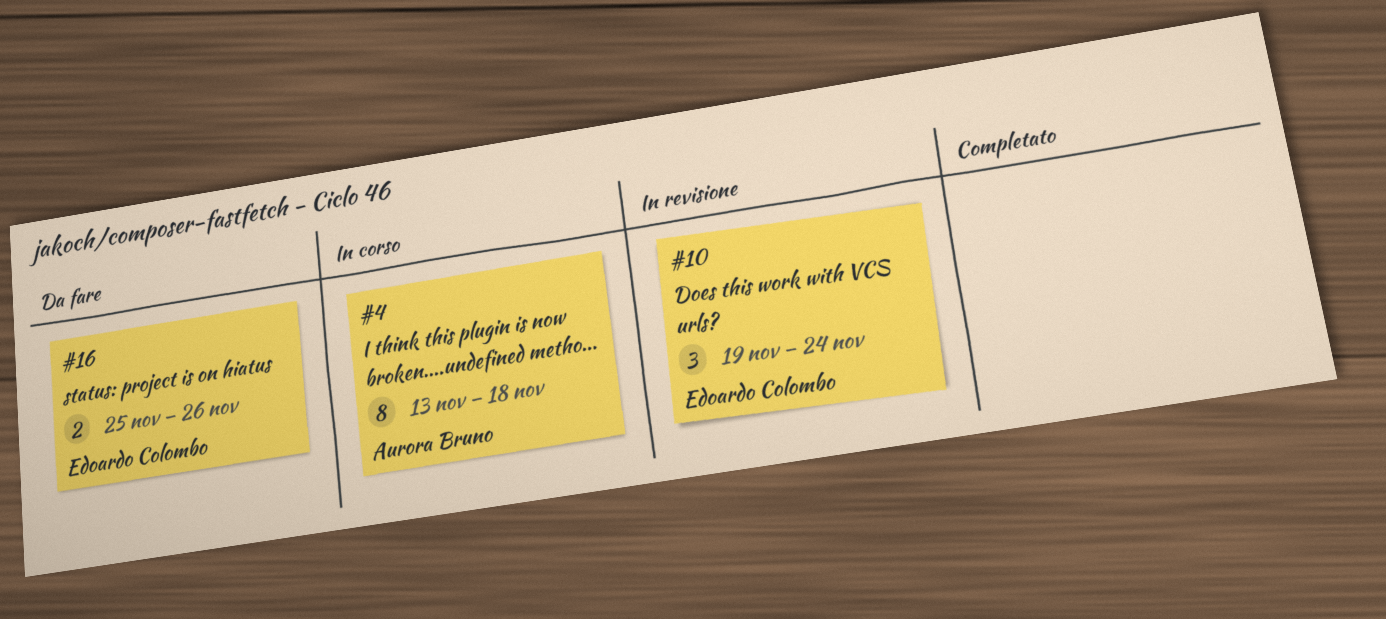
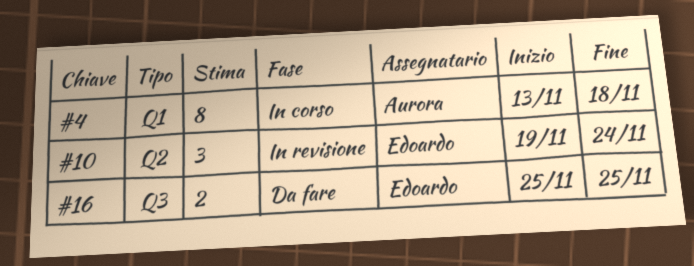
#16, due: Nov 26 -> Nov 25

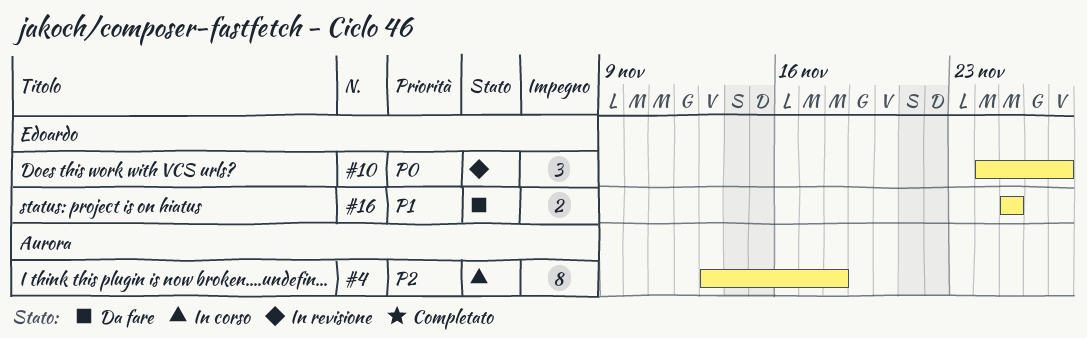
#10, start: Nov 19 -> Nov 24
#10, due: Nov 24 -> Nov 27

